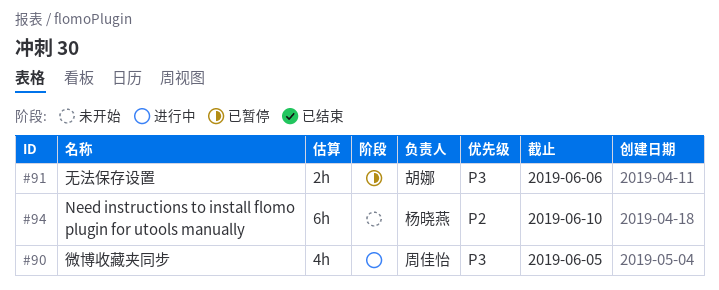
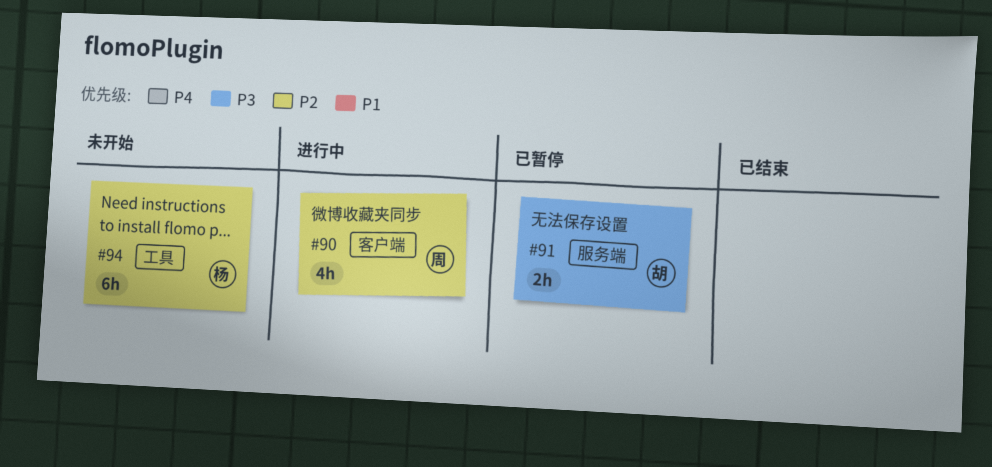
#90, priority: P3 -> P2

